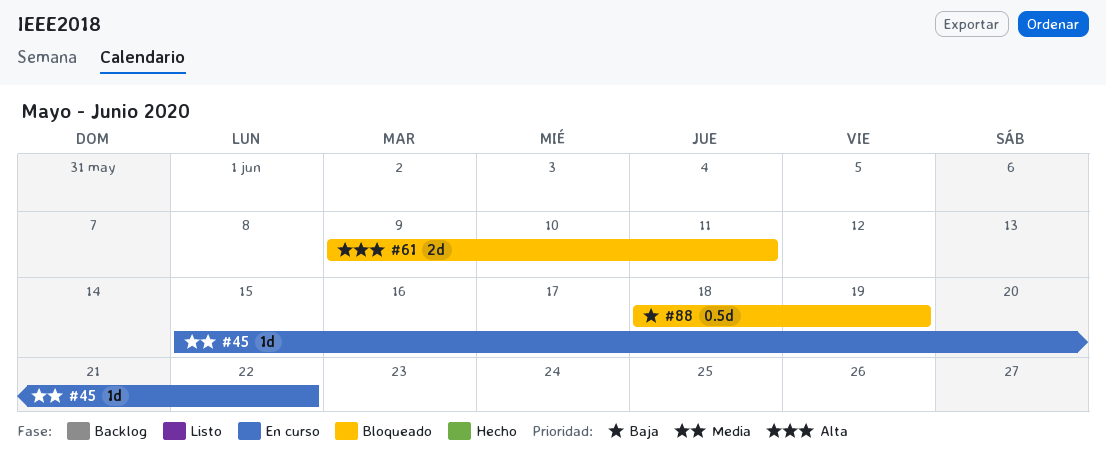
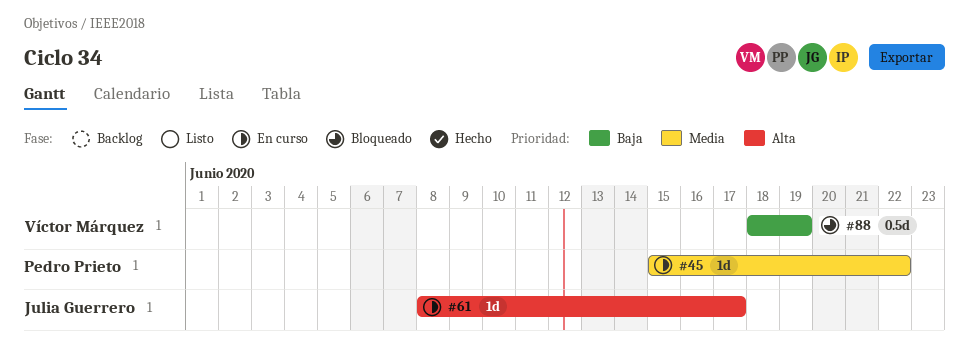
#61, status: Bloqueado -> En curso
#61, estimate: 2d -> 1d
#61, start: Jun 9 -> Jun 8
#61, due: Jun 11 -> Jun 17

